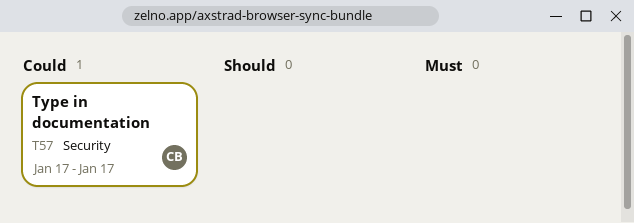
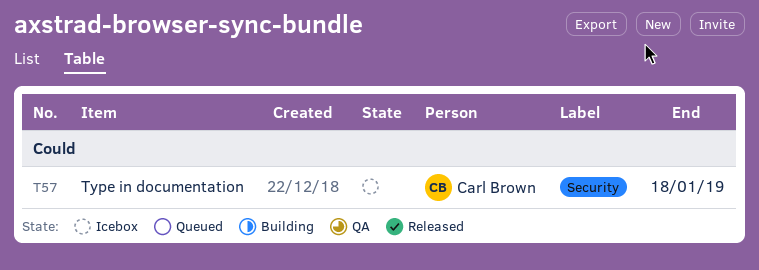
T57, due: Jan 17 -> Jan 18

